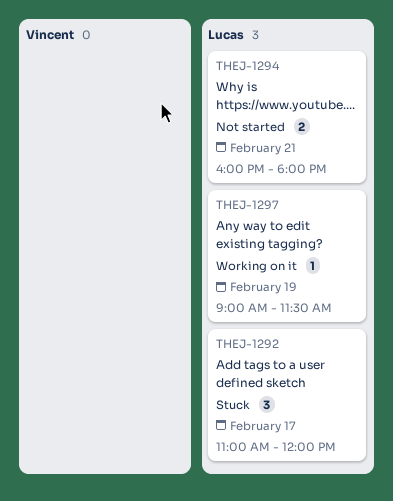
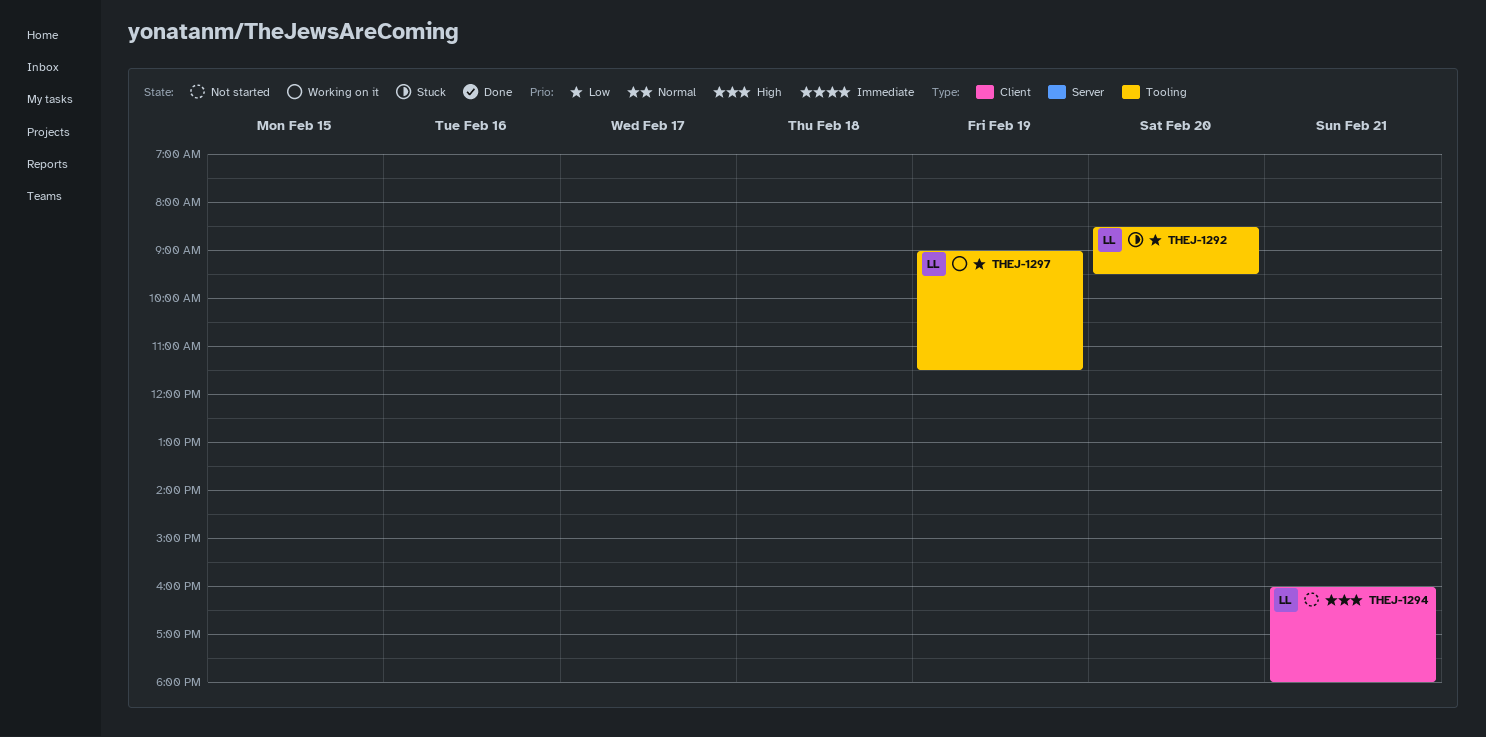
THEJ-1292, day: Feb 17 -> Feb 20
THEJ-1292, begins: 11:00 -> 08:30
THEJ-1292, ends: 12:00 -> 09:30

